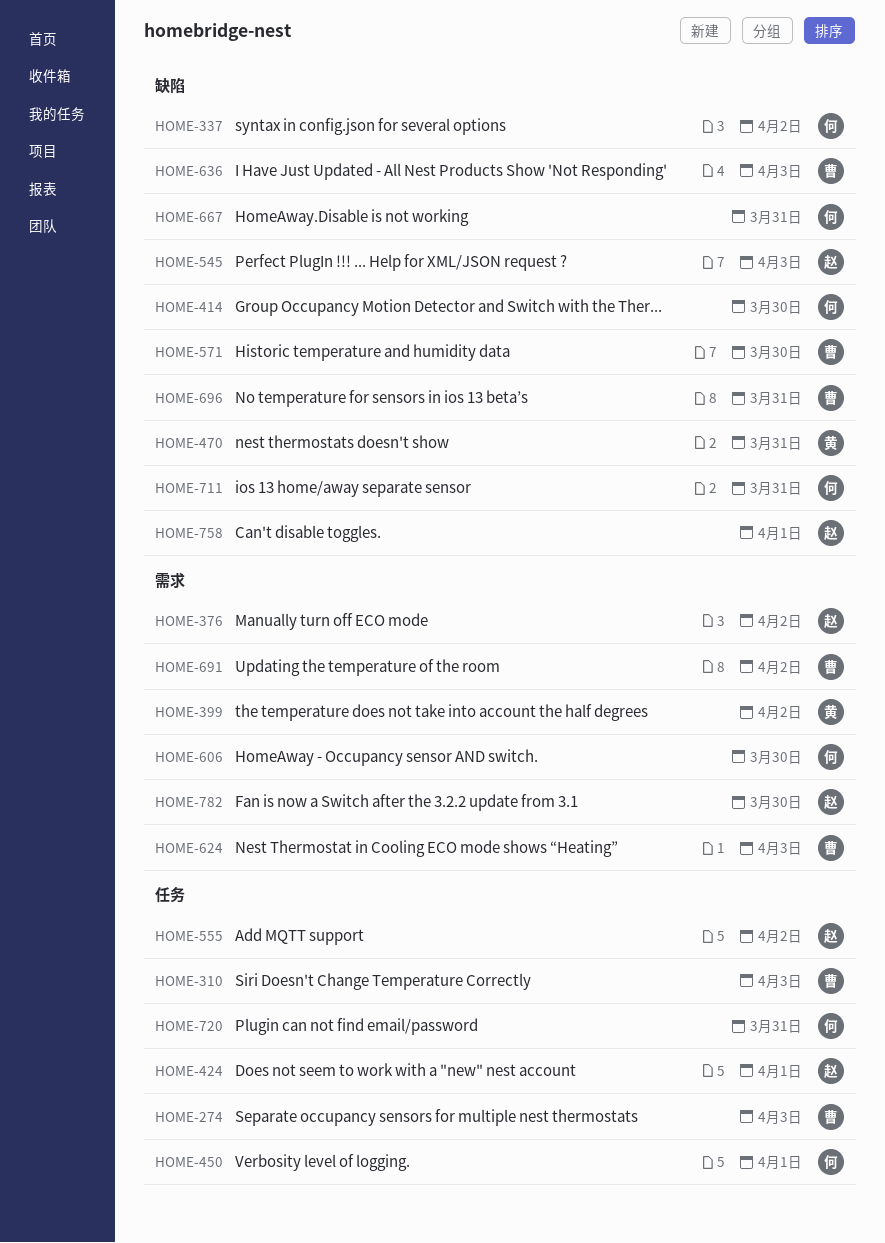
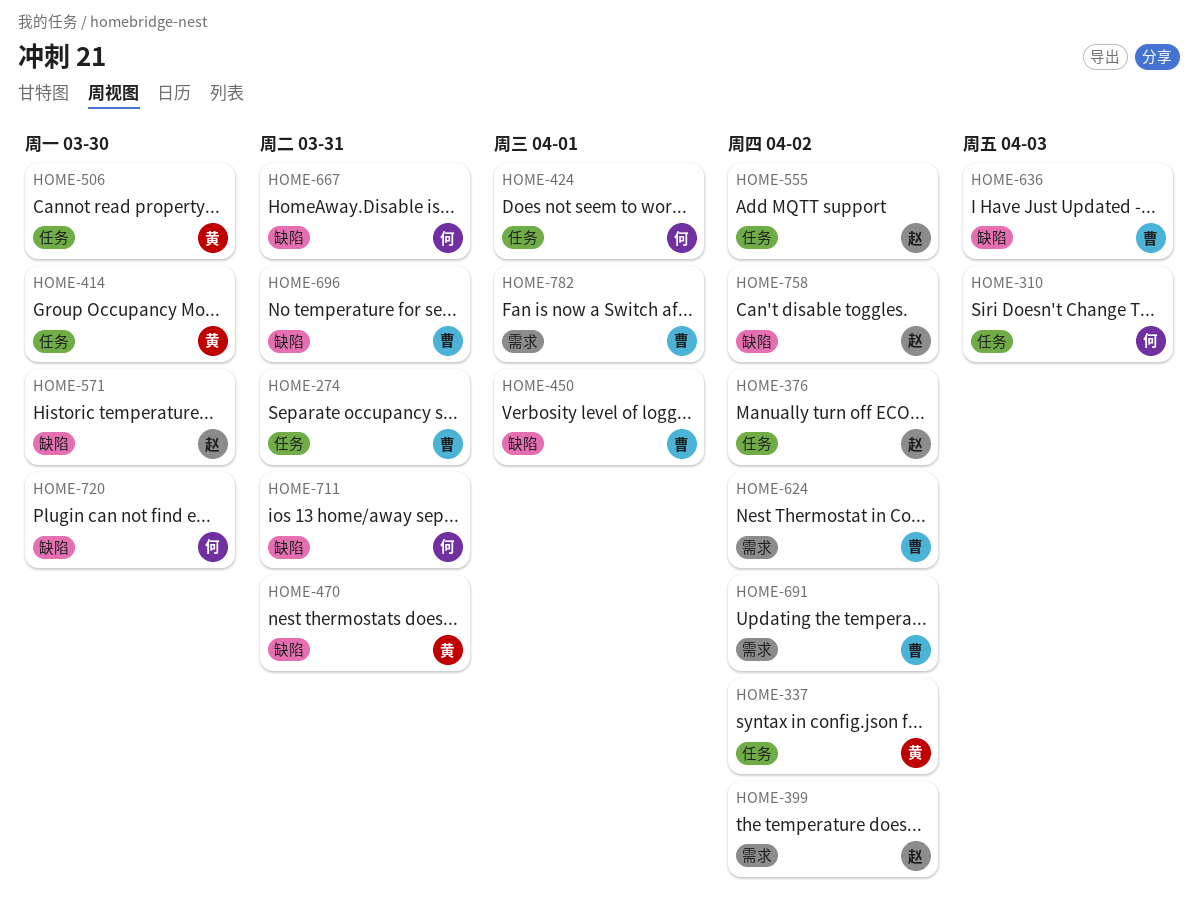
HOME-274, due: Apr 3 -> Mar 31
HOME-310, owner: 曹 -> 何
HOME-337, owner: 何 -> 黄
HOME-337, label: 缺陷 -> 任务
HOME-376, label: 需求 -> 任务
HOME-399, owner: 黄 -> 赵
HOME-414, owner: 何 -> 黄
HOME-414, label: 缺陷 -> 任务
HOME-424, owner: 赵 -> 何
HOME-450, owner: 何 -> 曹
HOME-450, label: 任务 -> 缺陷
HOME-506: none -> present
HOME-545: present -> none
HOME-571, owner: 曹 -> 赵
HOME-606: present -> none
HOME-624, due: Apr 3 -> Apr 2
HOME-720, label: 任务 -> 缺陷
HOME-720, due: Mar 31 -> Mar 30
HOME-758, due: Apr 1 -> Apr 2
HOME-782, owner: 赵 -> 曹
HOME-782, due: Mar 30 -> Apr 1

